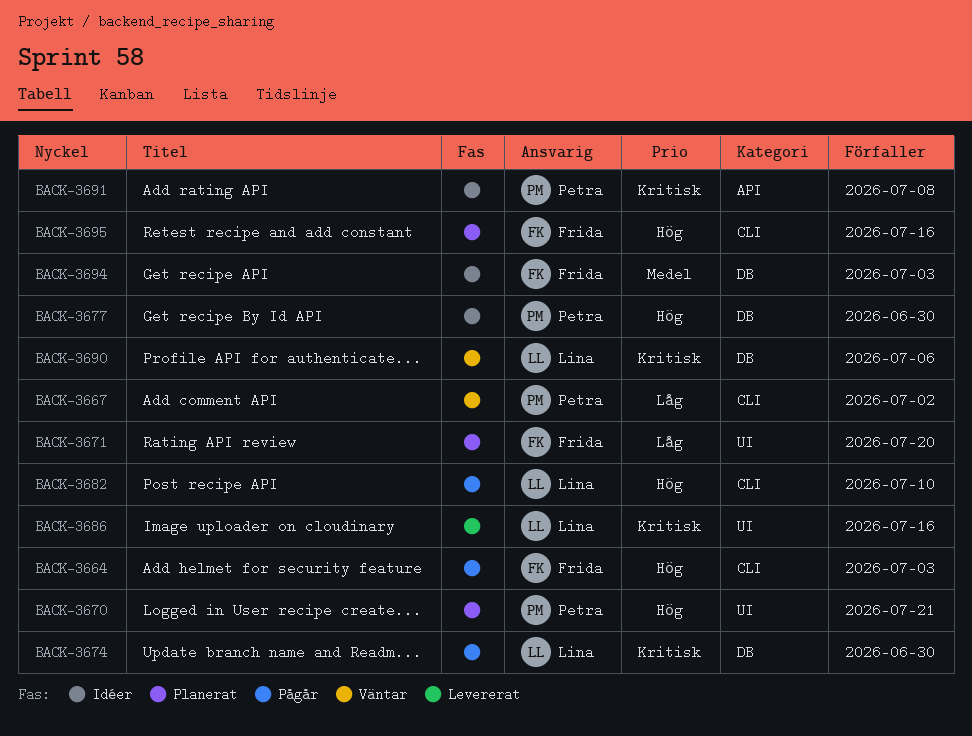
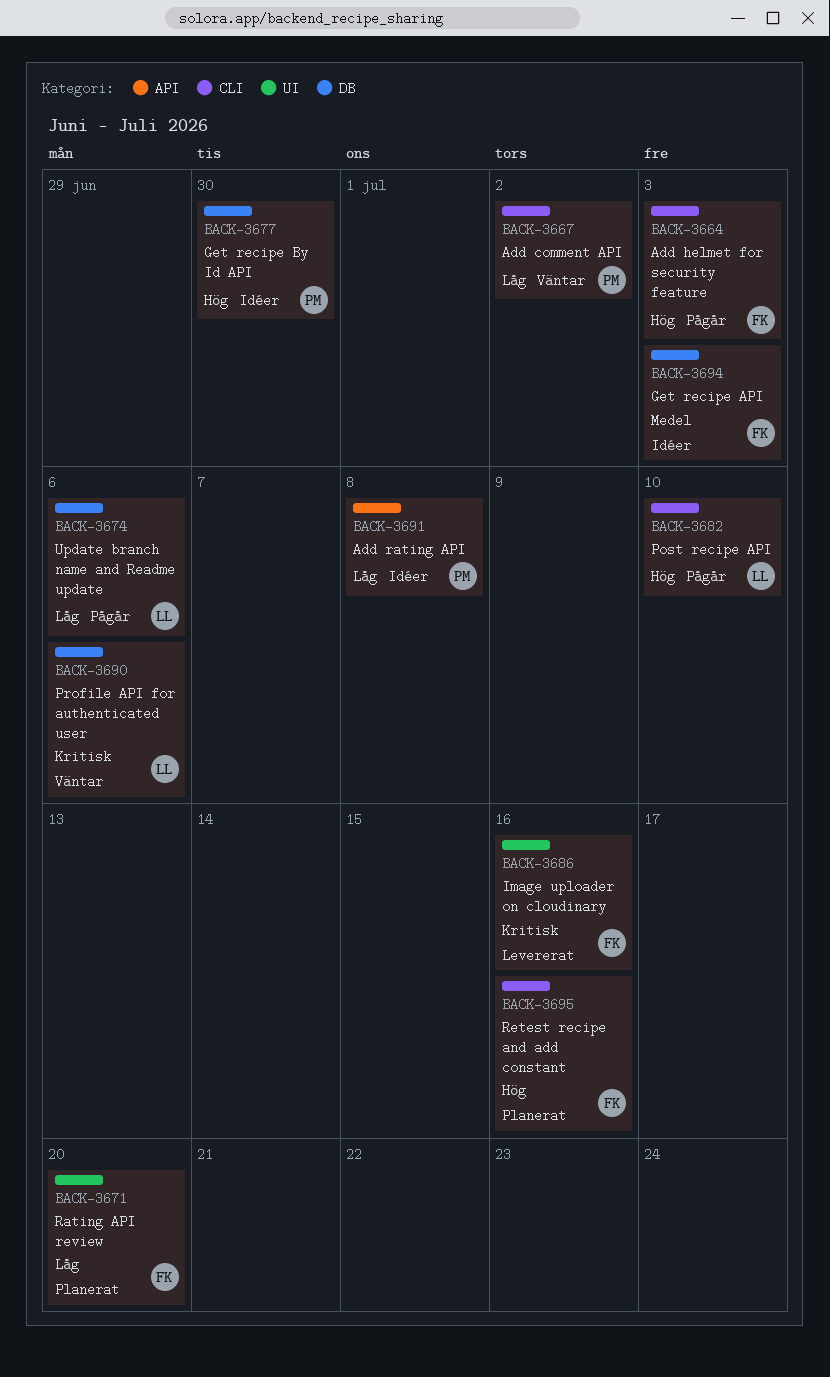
BACK-3670: present -> none
BACK-3674, priority: Kritisk -> Låg
BACK-3674, due: Jun 30 -> Jul 6
BACK-3686, owner: Lina -> Frida
BACK-3691, priority: Kritisk -> Låg

